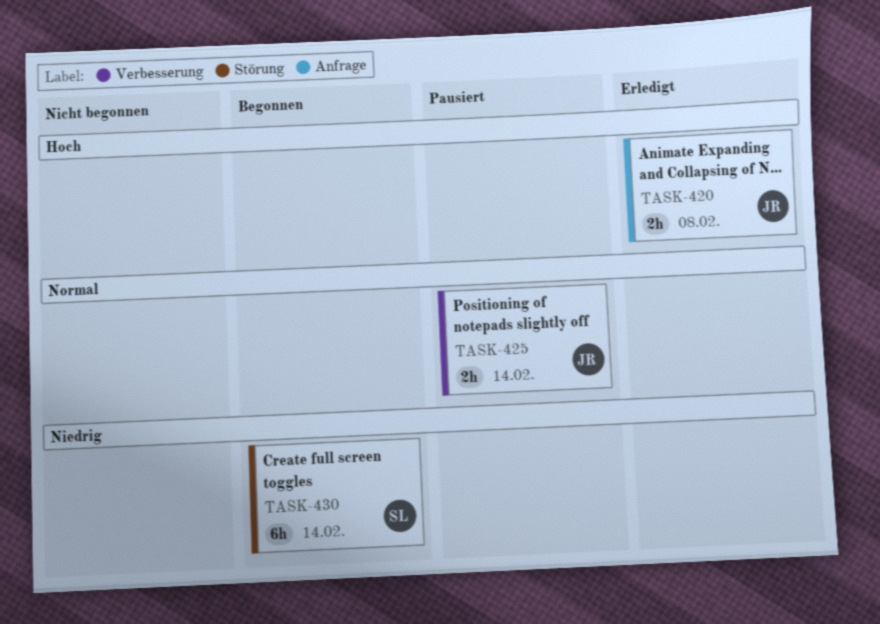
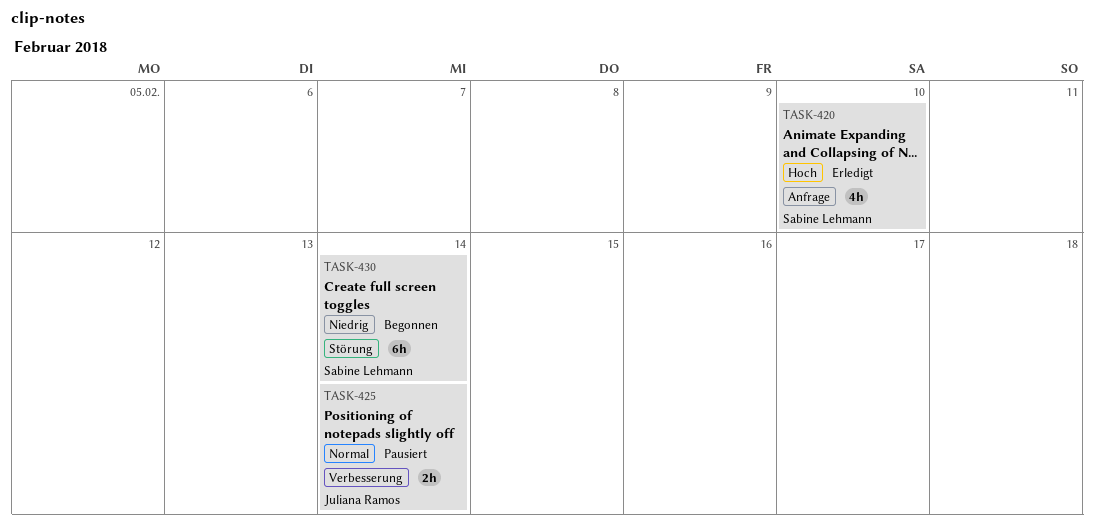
TASK-420, owner: Juliana Ramos -> Sabine Lehmann
TASK-420, estimate: 2h -> 4h
TASK-420, due: Feb 8 -> Feb 10

